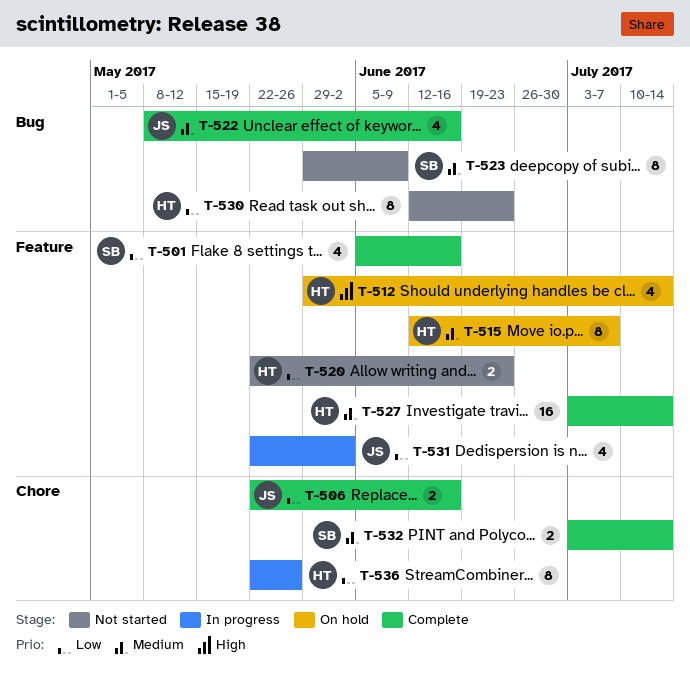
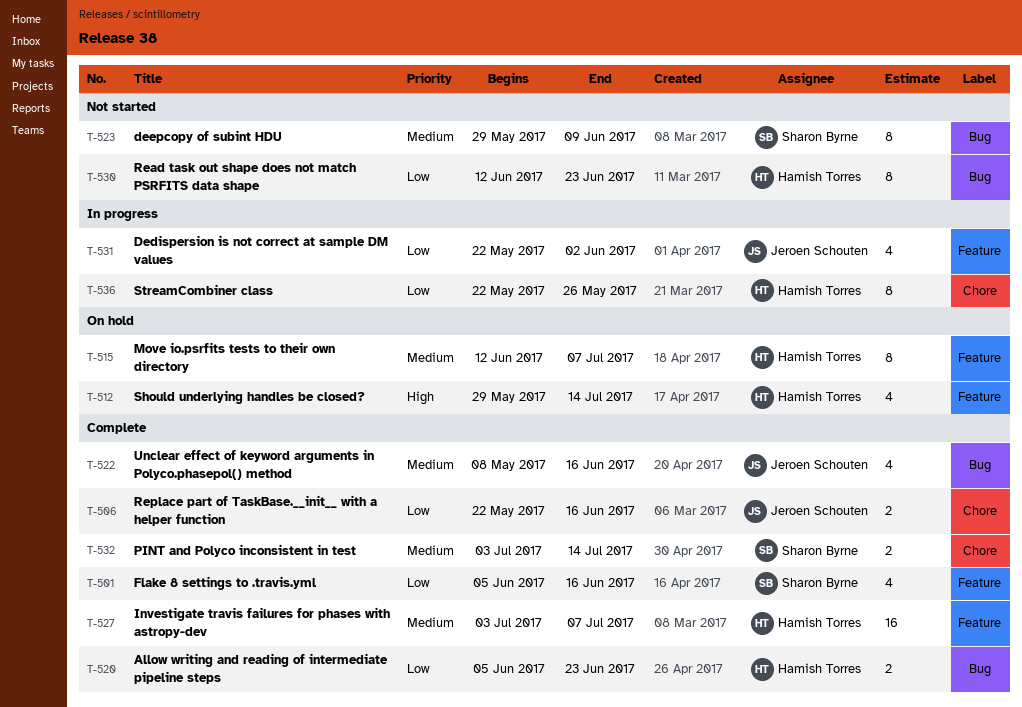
T-520, status: Not started -> Complete
T-520, label: Feature -> Bug
T-520, start: May 22 -> Jun 5
T-527, due: Jul 14 -> Jul 7

